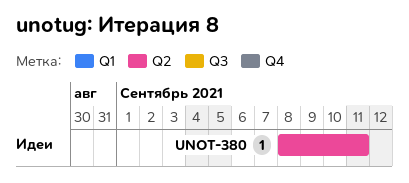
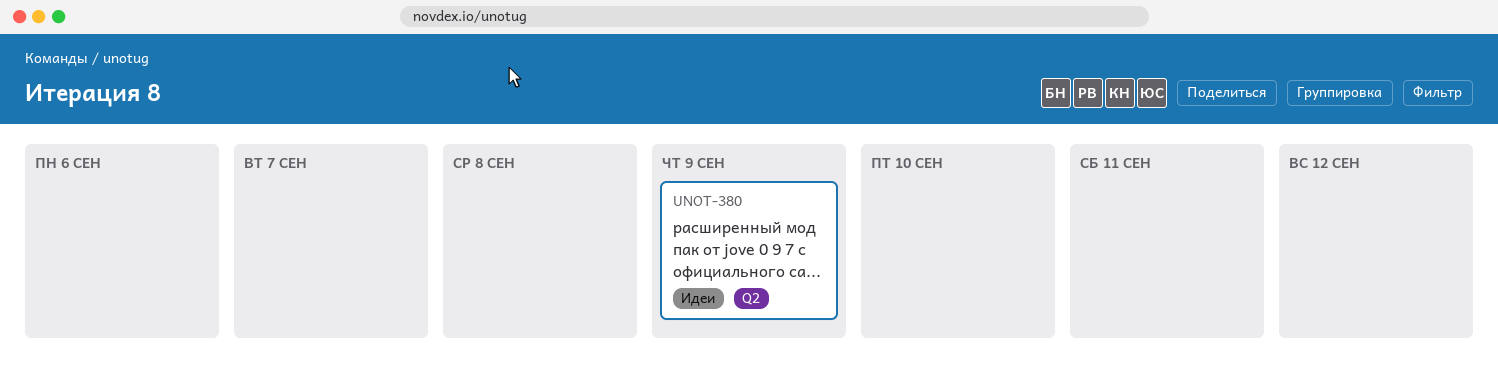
UNOT-380, due: Sep 11 -> Sep 9

